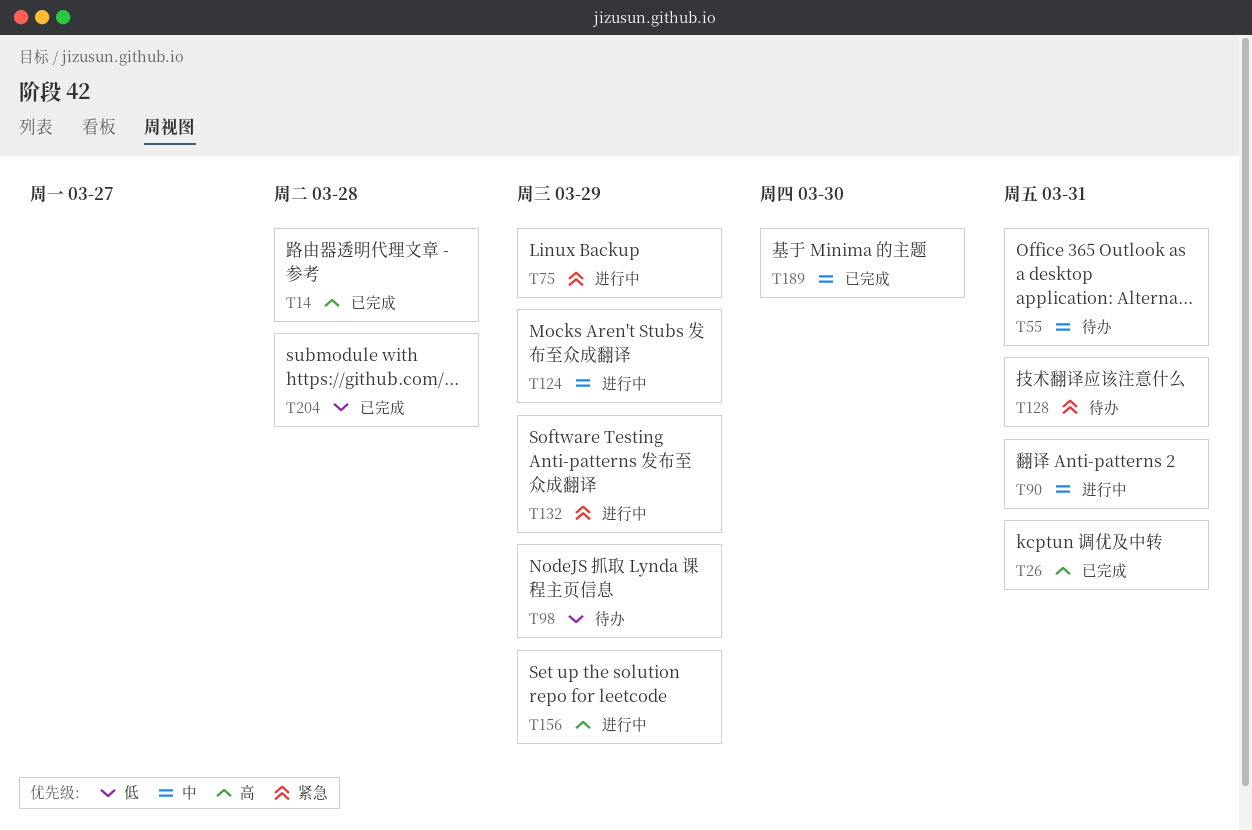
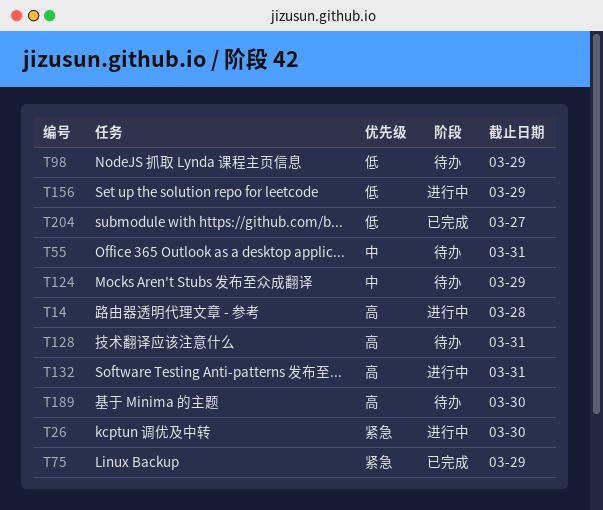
T14, status: 已完成 -> 进行中
T26, status: 已完成 -> 进行中
T26, priority: 高 -> 紧急
T26, due: Mar 31 -> Mar 30
T75, status: 进行中 -> 已完成
T90: present -> none
T124, status: 进行中 -> 待办
T128, priority: 紧急 -> 高
T132, priority: 紧急 -> 高
T132, due: Mar 29 -> Mar 31
T156, priority: 高 -> 低
T189, status: 已完成 -> 待办
T189, priority: 中 -> 高
T204, due: Mar 28 -> Mar 27

